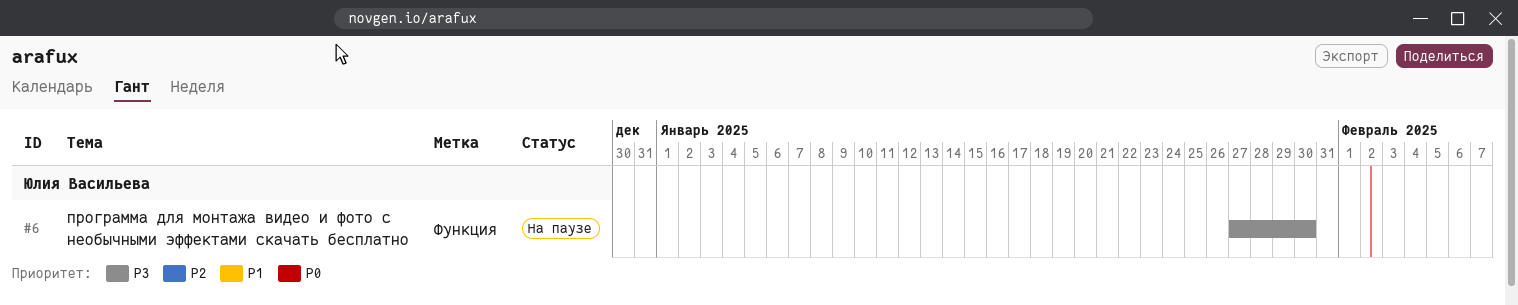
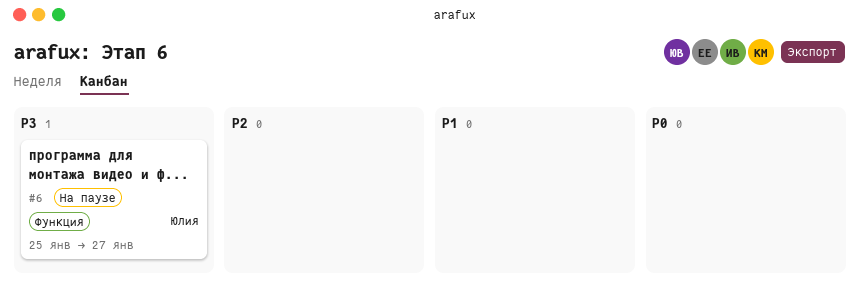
#6, start: Jan 27 -> Jan 25
#6, due: Jan 30 -> Jan 27

